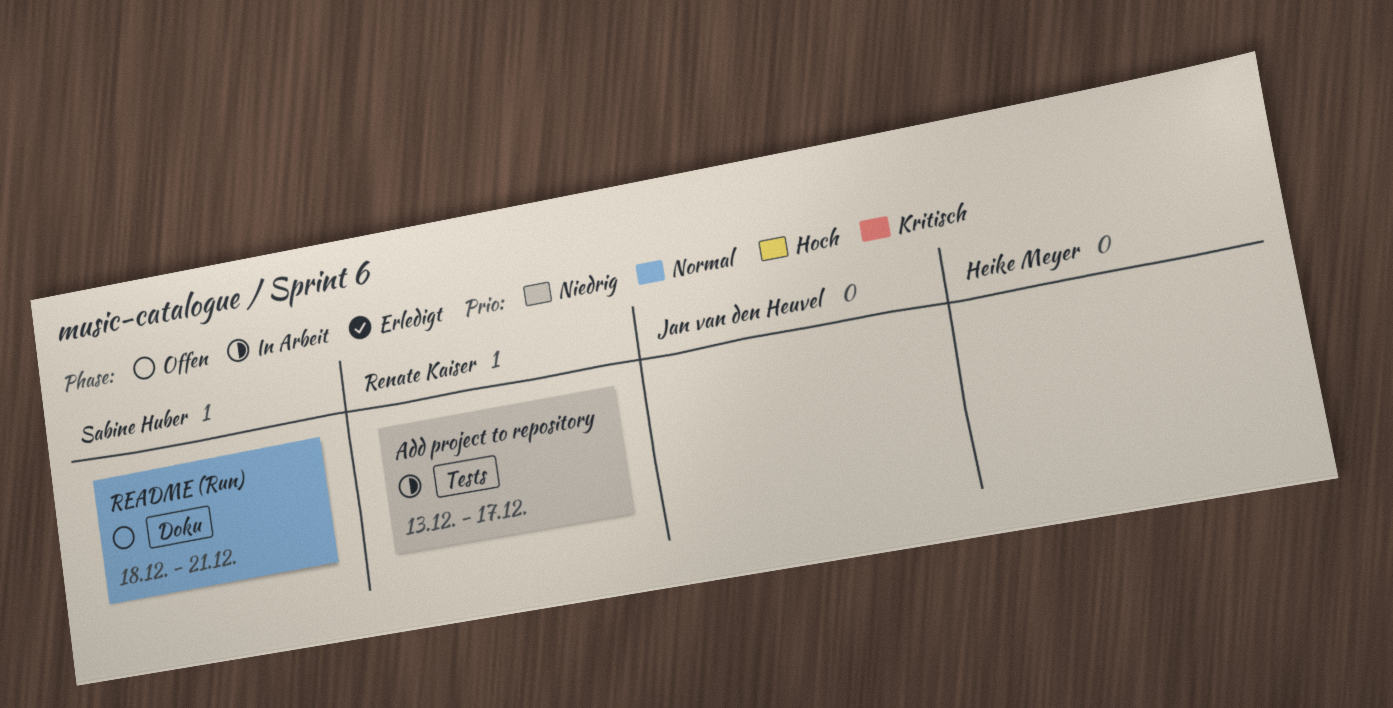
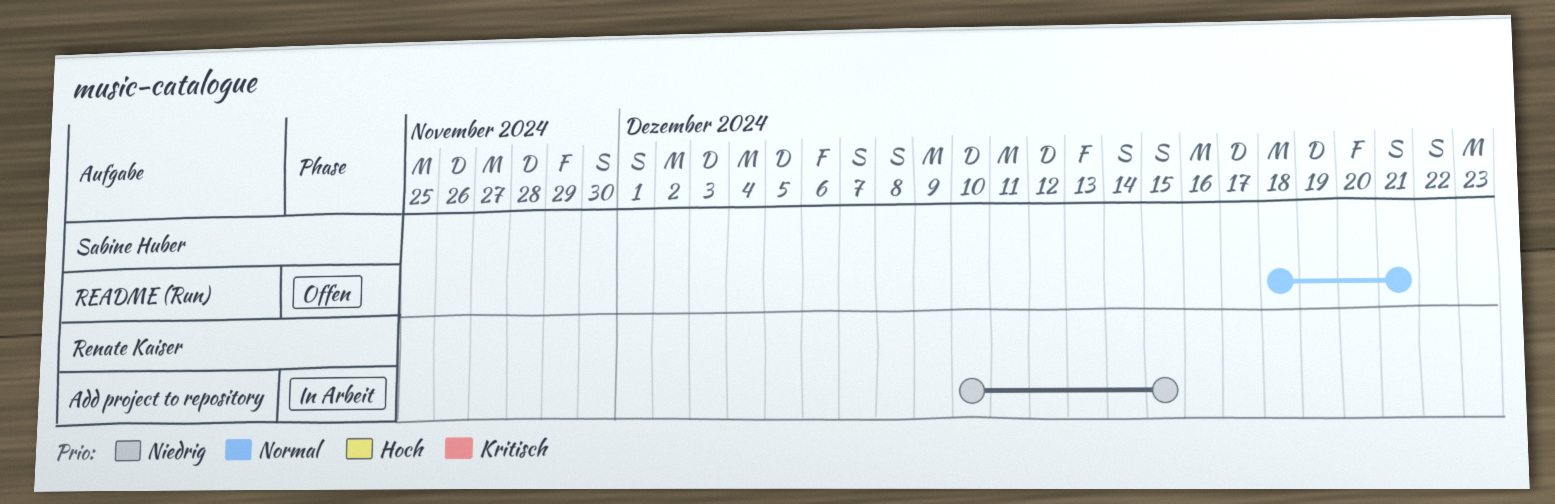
Add project to repository, start: Dec 13 -> Dec 10
Add project to repository, due: Dec 17 -> Dec 15

